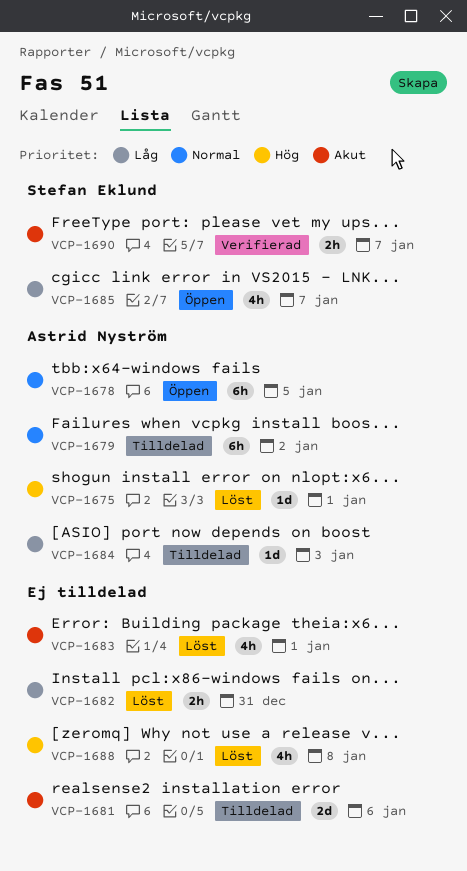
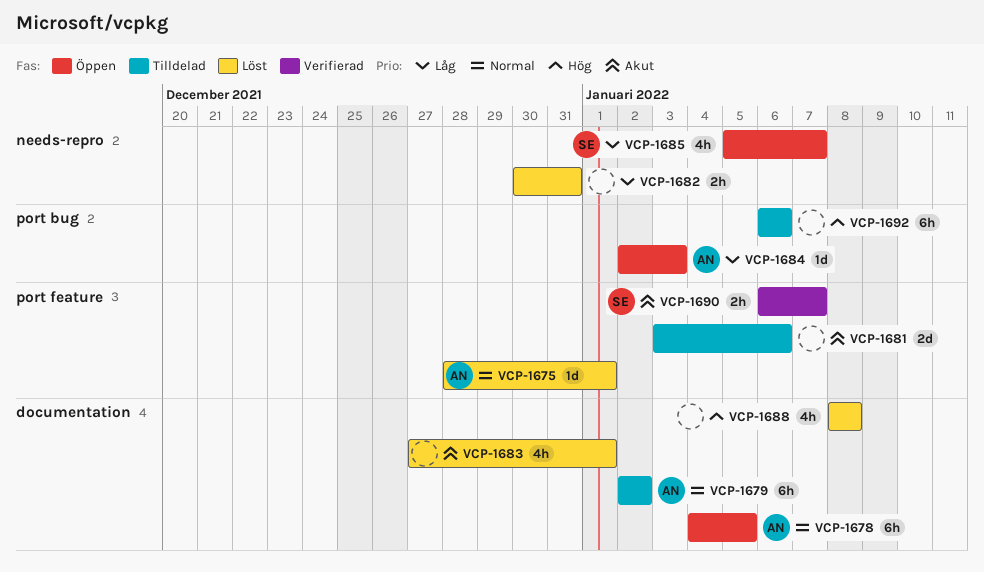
VCP-1675, priority: Hög -> Normal
VCP-1684, status: Tilldelad -> Öppen
VCP-1692: none -> present

